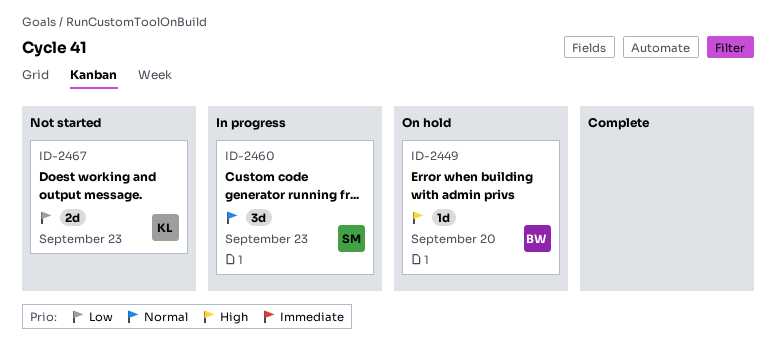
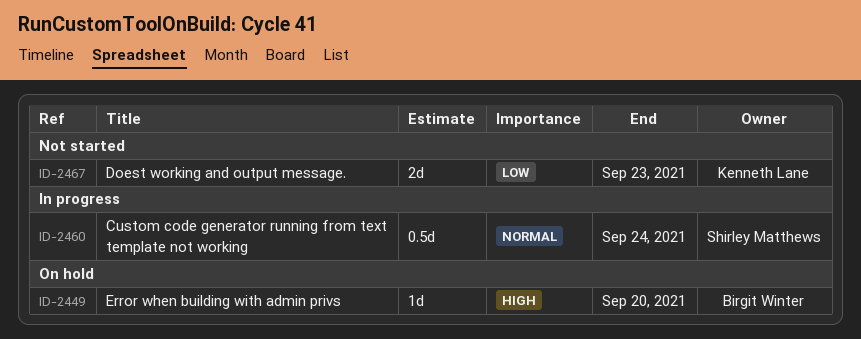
ID-2460, estimate: 3d -> 0.5d
ID-2460, due: Sep 23 -> Sep 24

